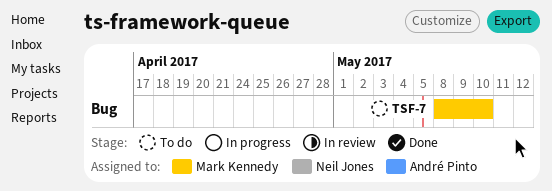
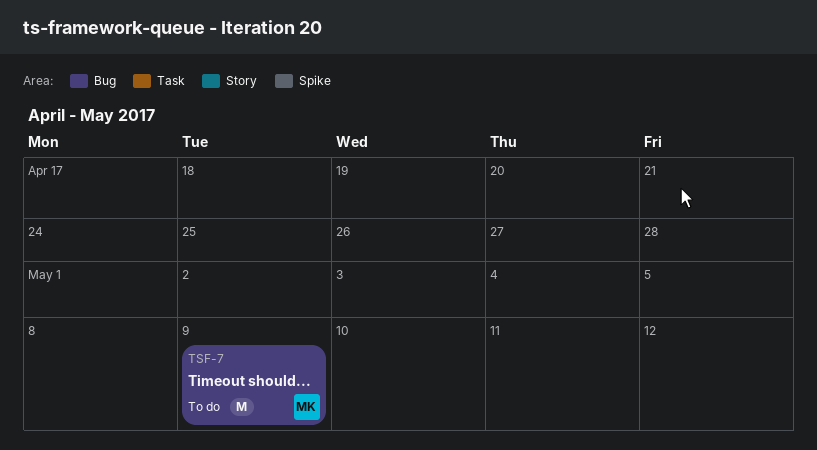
TSF-7, due: May 10 -> May 9

